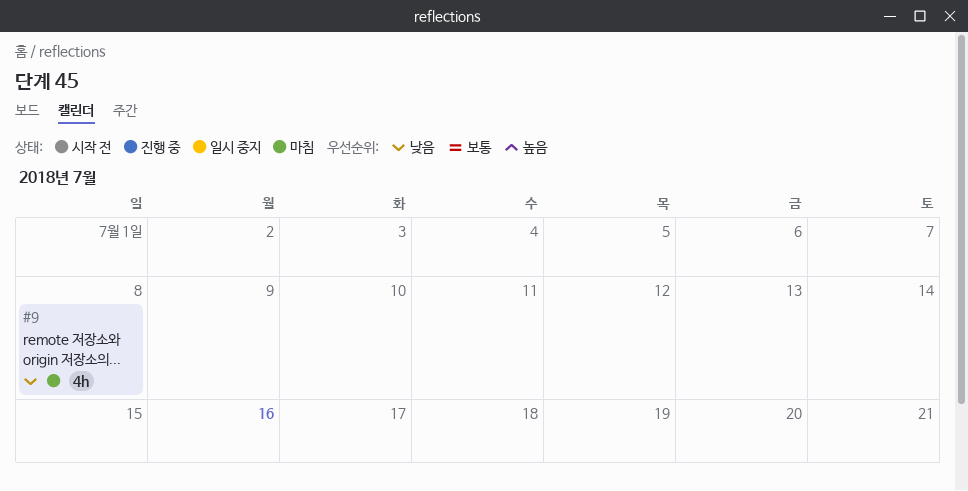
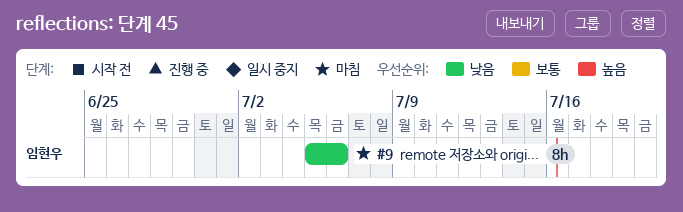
#9, estimate: 4h -> 8h
#9, due: Jul 8 -> Jul 6

